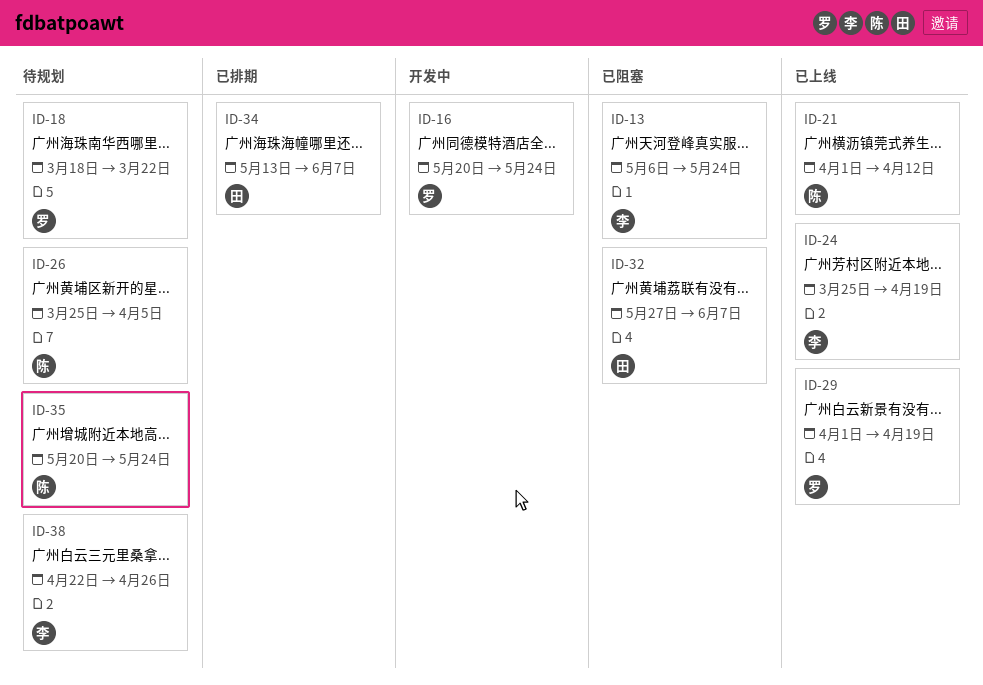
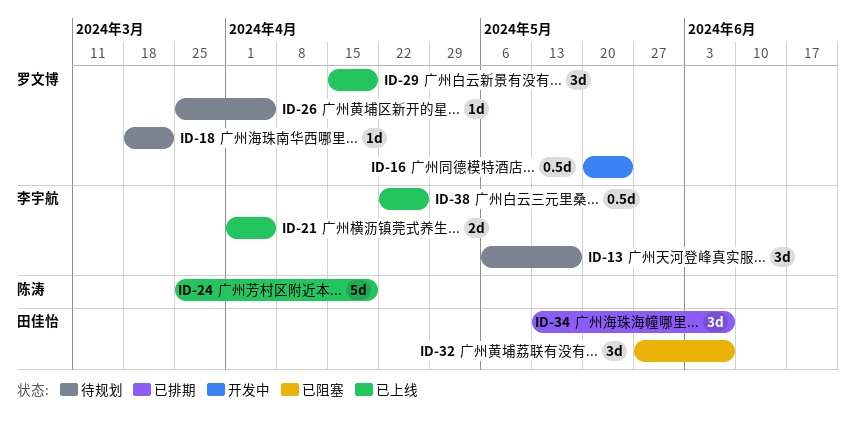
ID-13, status: 已阻塞 -> 待规划
ID-13, due: May 24 -> May 17
ID-21, owner: 陈涛 -> 李宇航
ID-21, due: Apr 12 -> Apr 5
ID-24, owner: 李宇航 -> 陈涛
ID-26, owner: 陈涛 -> 罗文博
ID-29, start: Apr 1 -> Apr 15
ID-35: present -> none
ID-38, status: 待规划 -> 已上线

